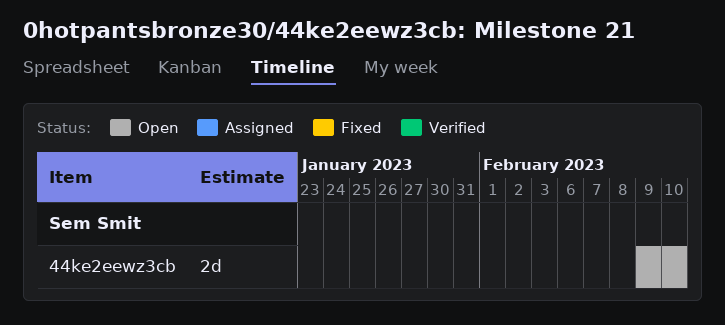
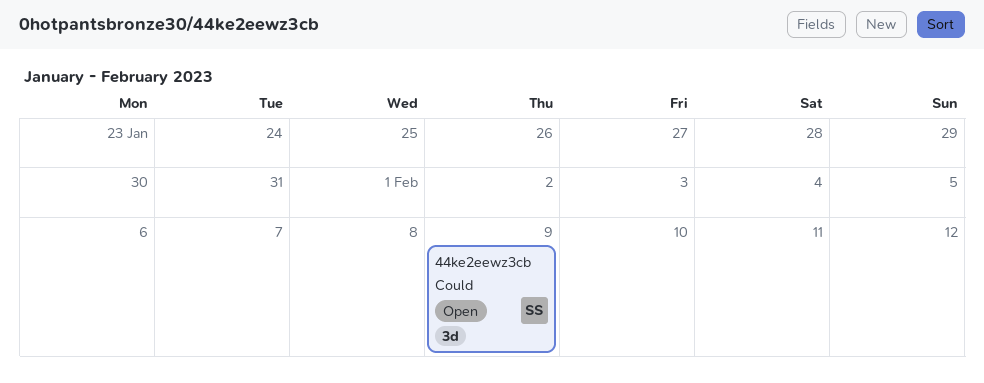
44ke2eewz3cb, estimate: 2d -> 3d
44ke2eewz3cb, due: Feb 10 -> Feb 9

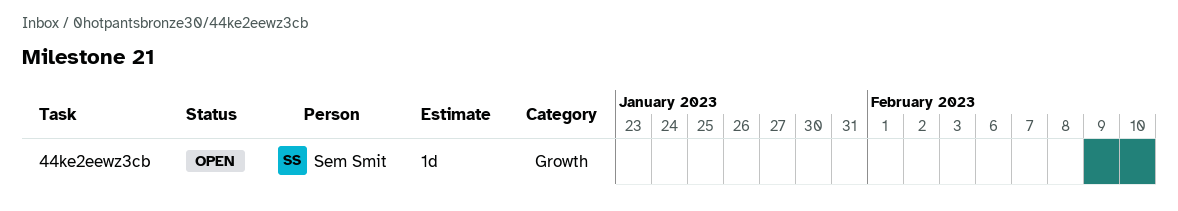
44ke2eewz3cb, estimate: 3d -> 1d
44ke2eewz3cb, due: Feb 9 -> Feb 10

